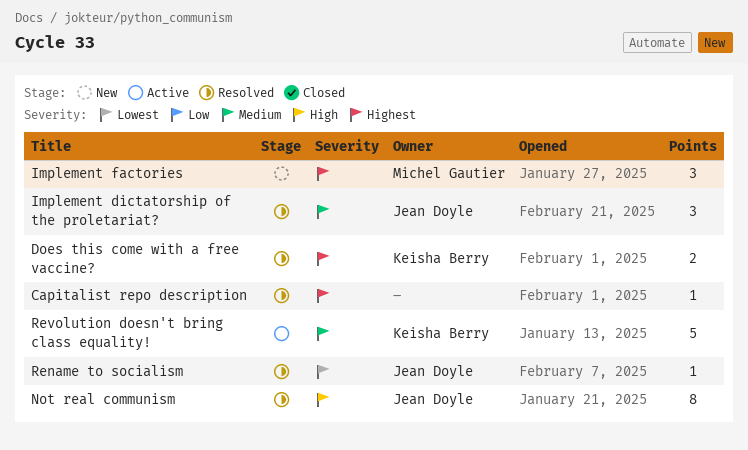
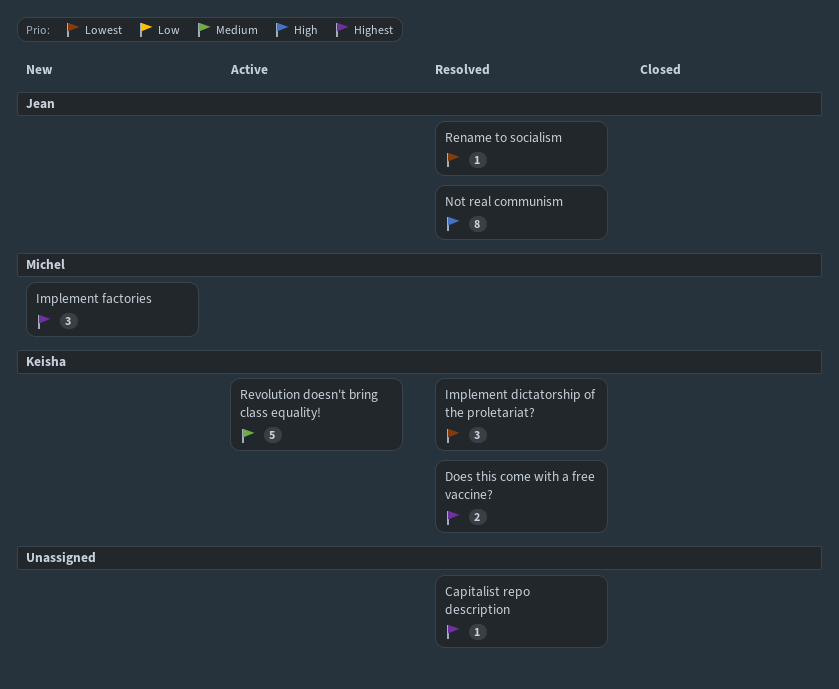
Implement dictatorship of the proletariat?, owner: Jean Doyle -> Keisha Berry
Implement dictatorship of the proletariat?, priority: Medium -> Lowest

